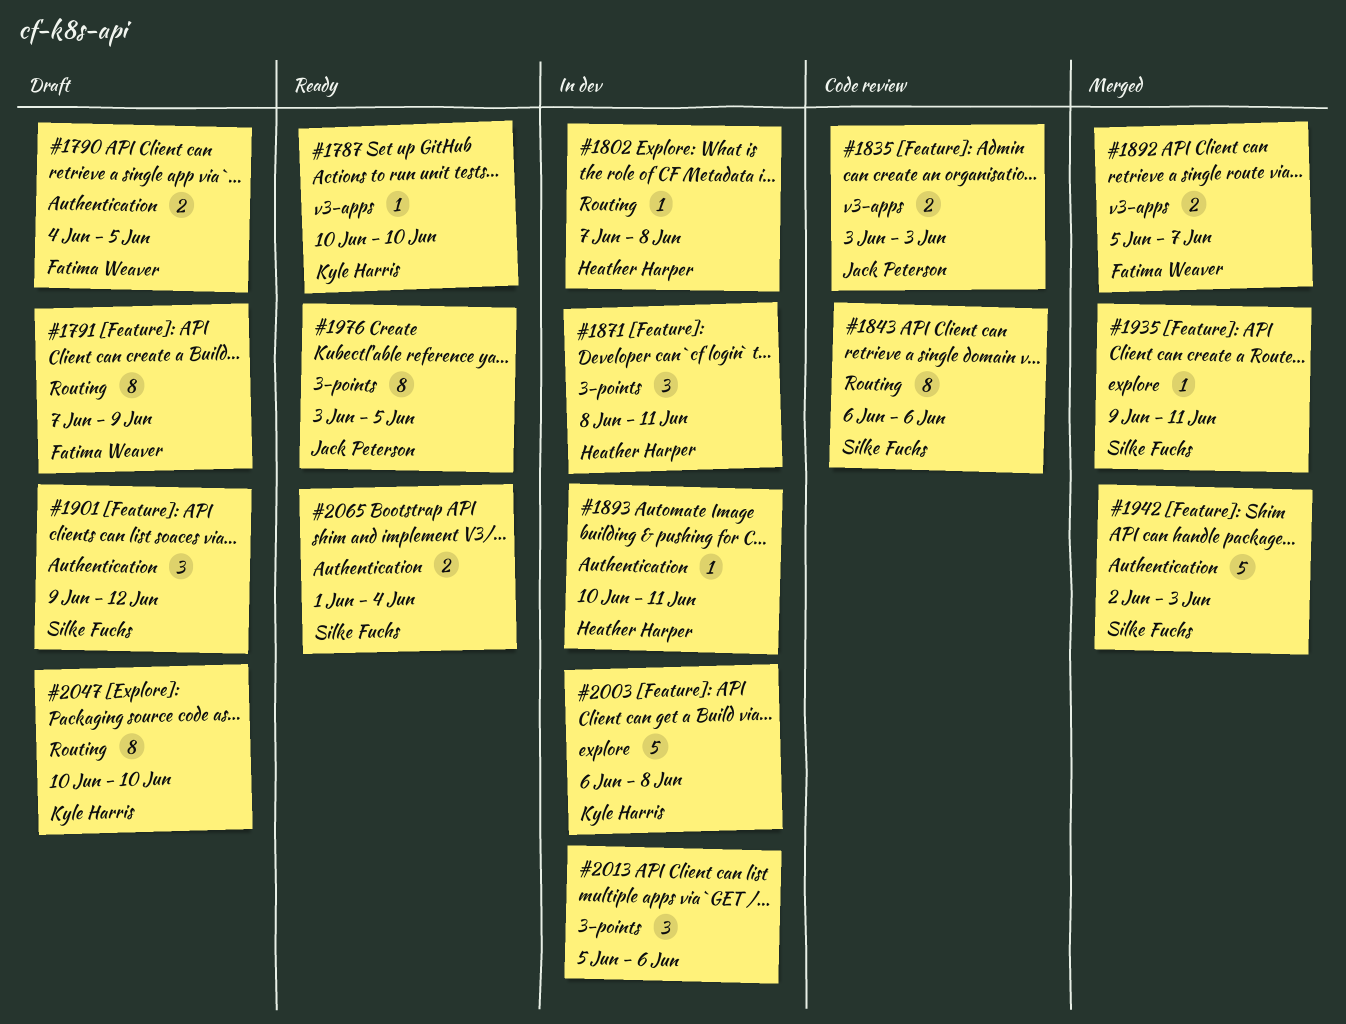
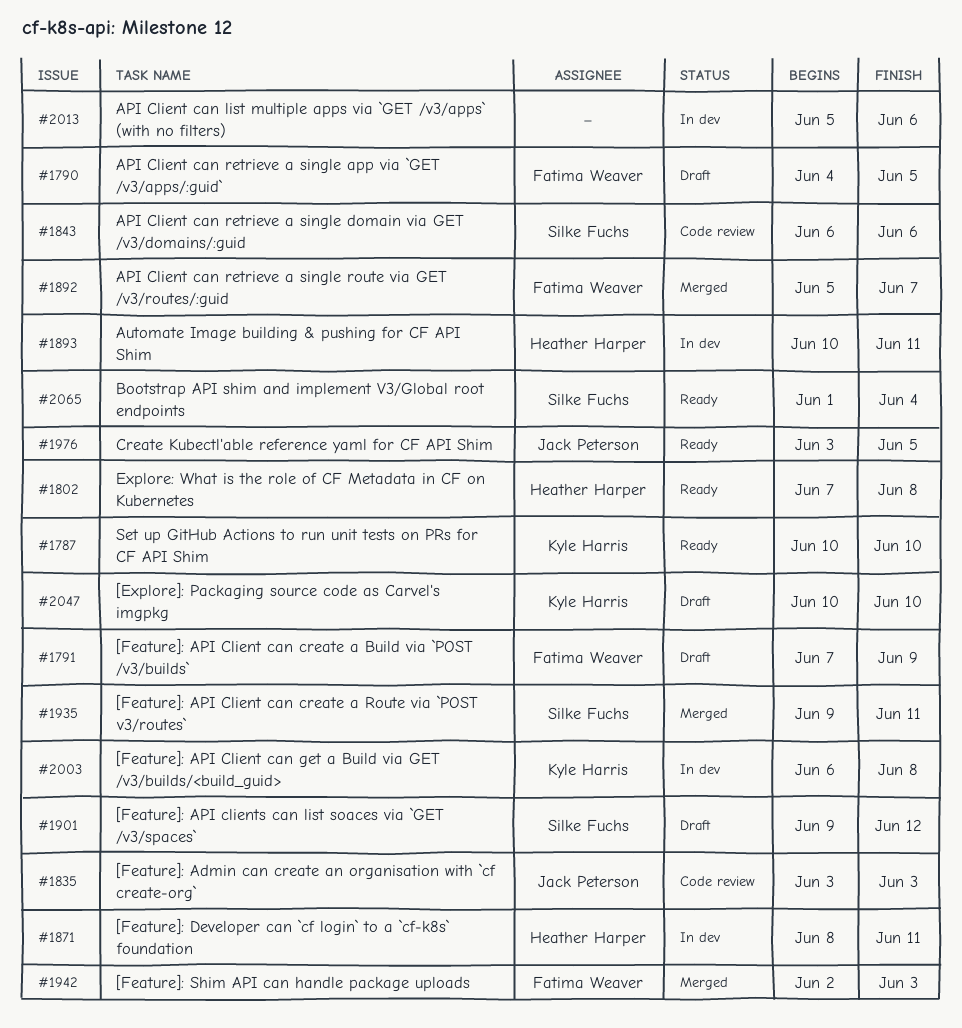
#1802, status: In dev -> Ready
#1942, owner: Silke Fuchs -> Fatima Weaver

